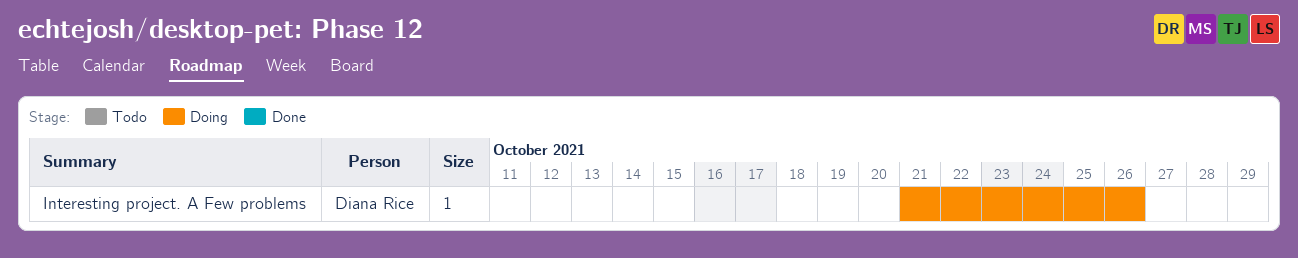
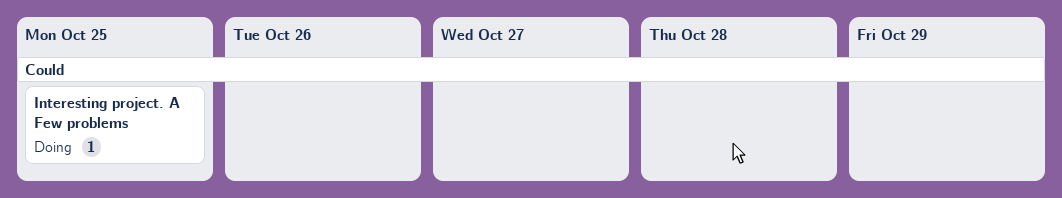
Interesting project. A Few problems, due: Oct 26 -> Oct 25

